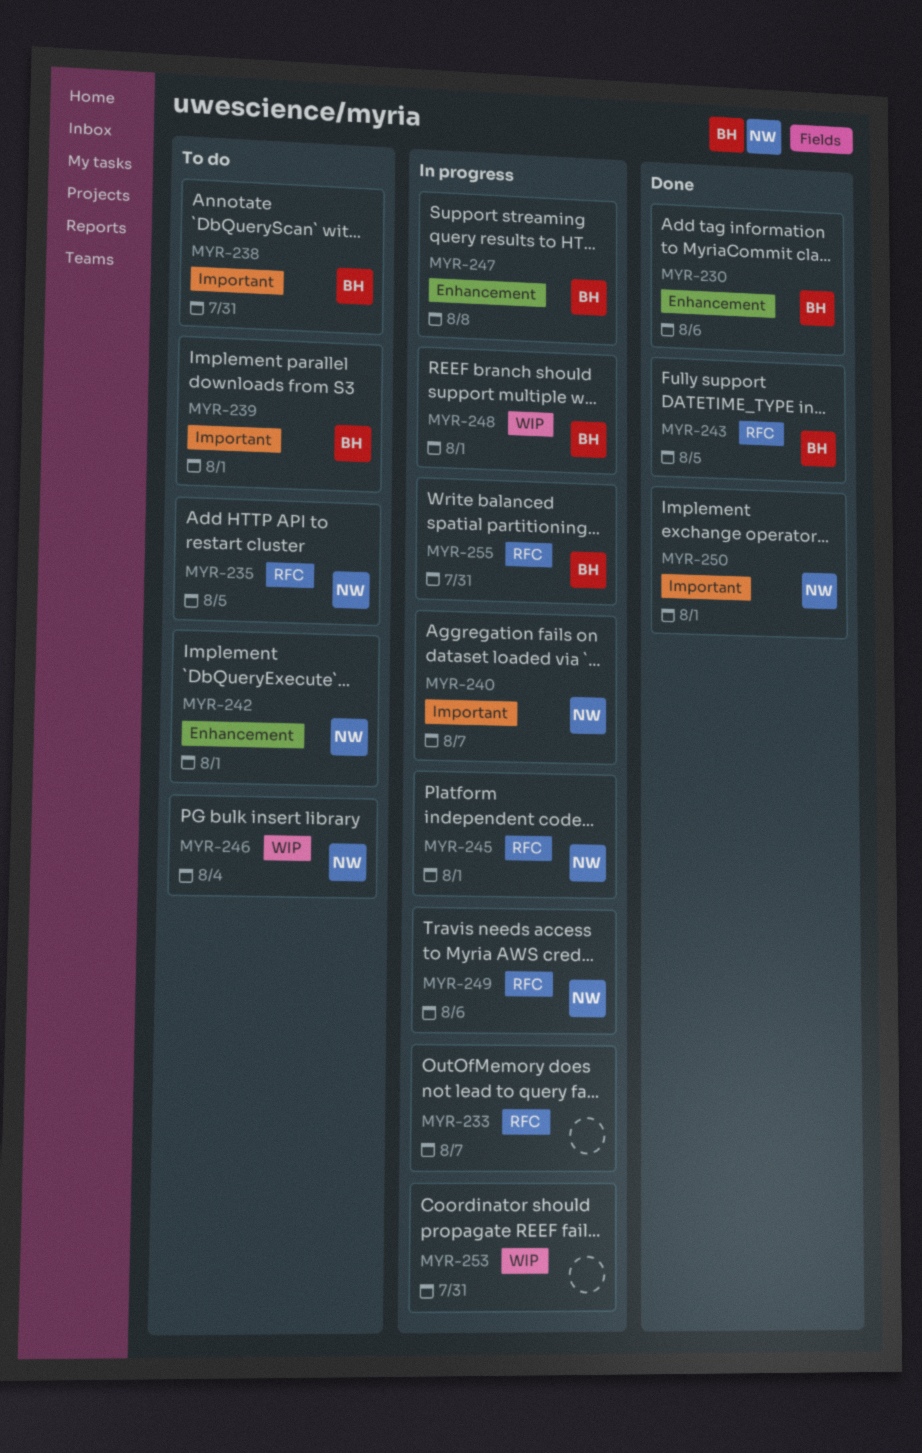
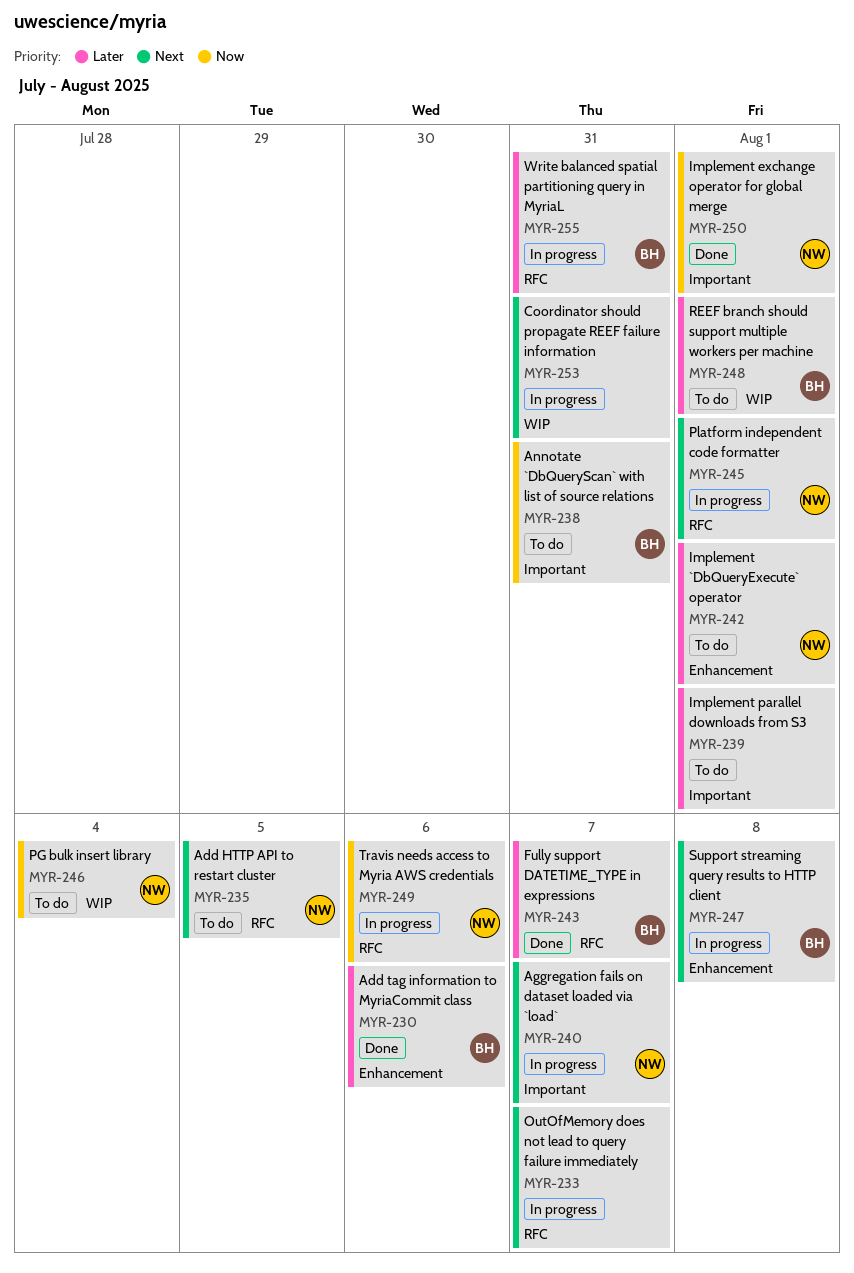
MYR-239, owner: BH -> none
MYR-243, due: Aug 5 -> Aug 7
MYR-248, status: In progress -> To do

